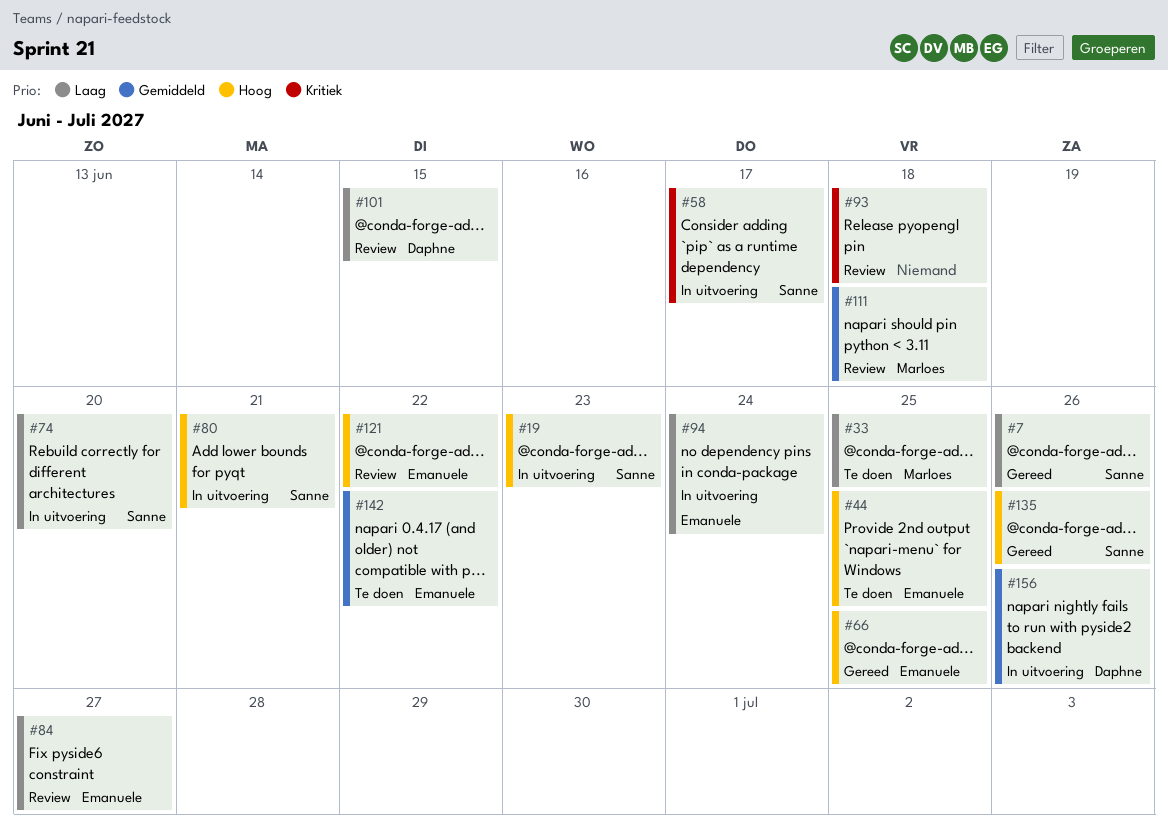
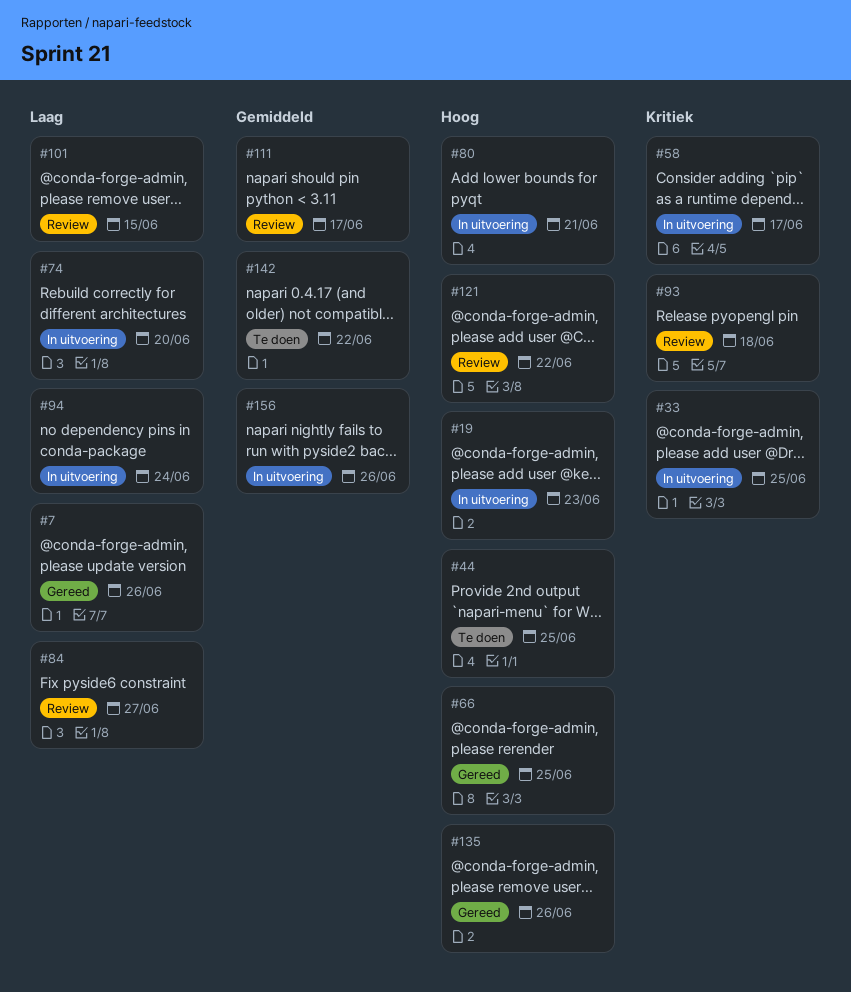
#33, status: Te doen -> In uitvoering
#33, priority: Laag -> Kritiek
#111, due: Jun 18 -> Jun 17

